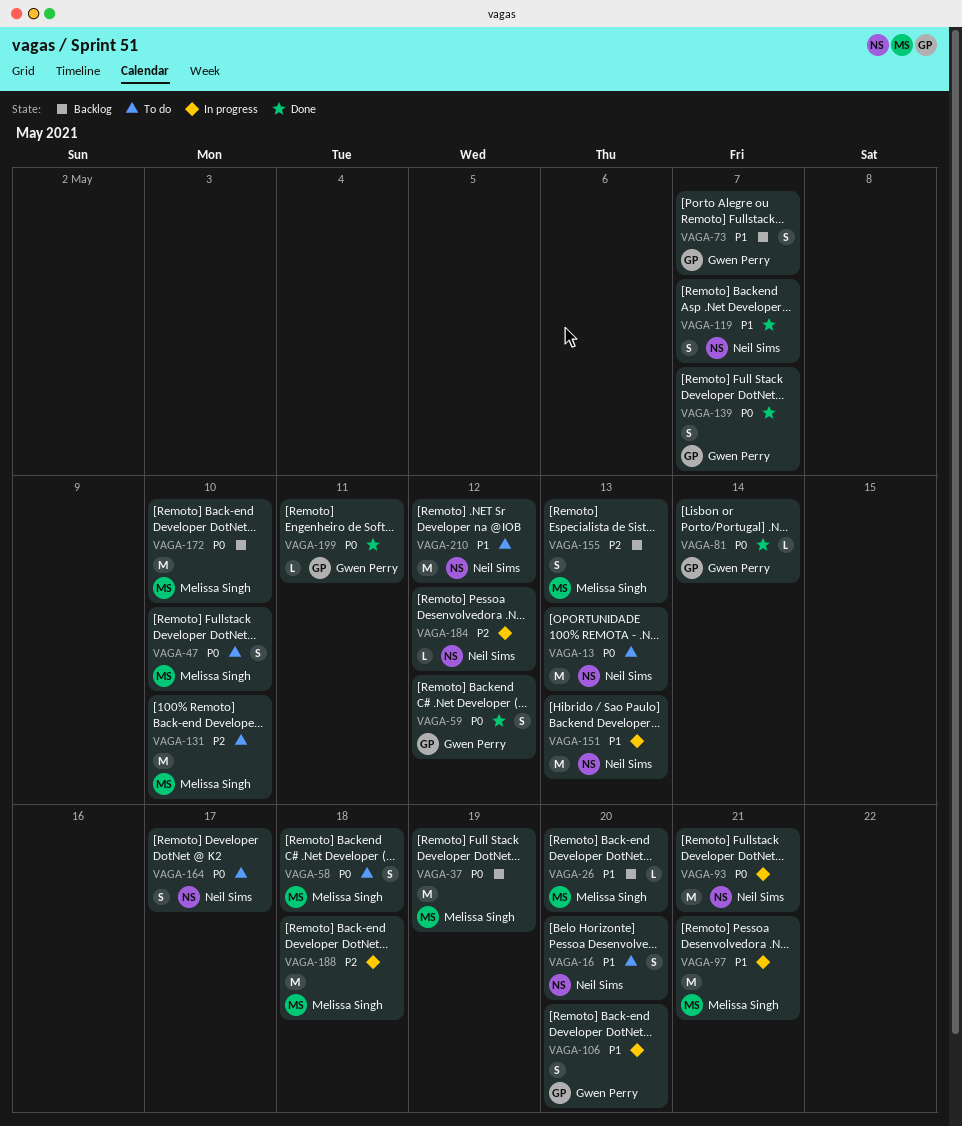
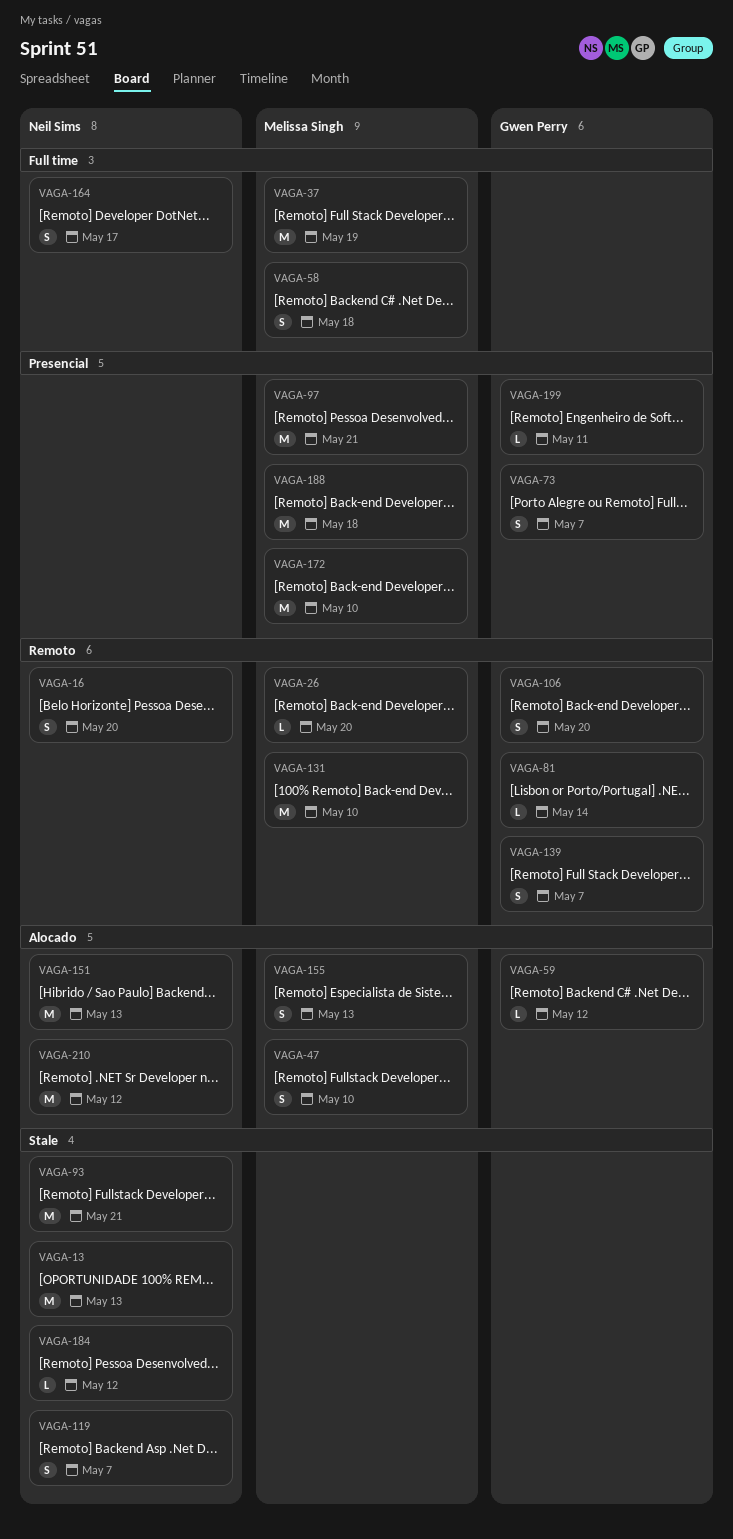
VAGA-59, estimate: S -> L

